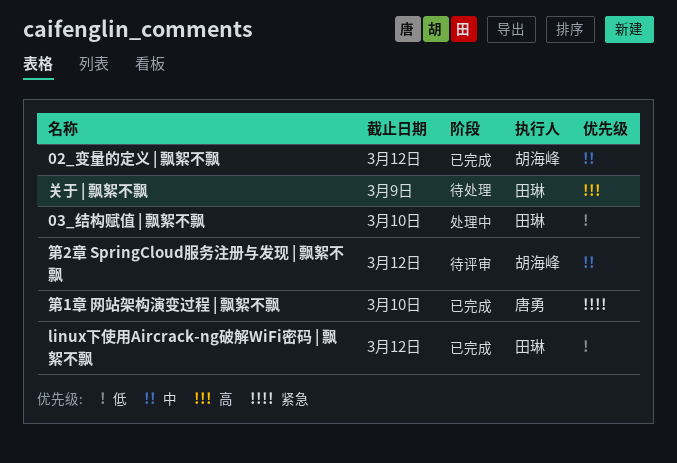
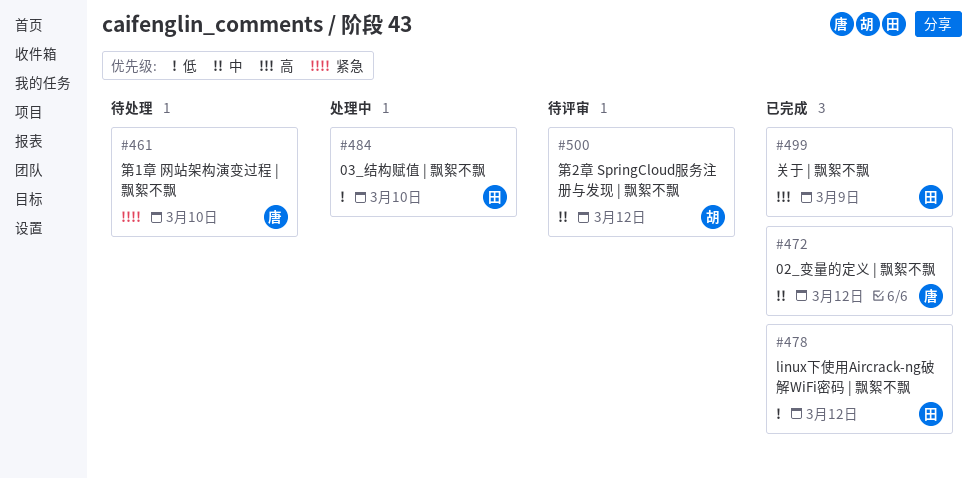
02_变量的定义 | 飘絮不飘, owner: 胡海峰 -> 唐勇
关于 | 飘絮不飘, status: 待处理 -> 已完成
第1章 网站架构演变过程 | 飘絮不飘, status: 已完成 -> 待处理

